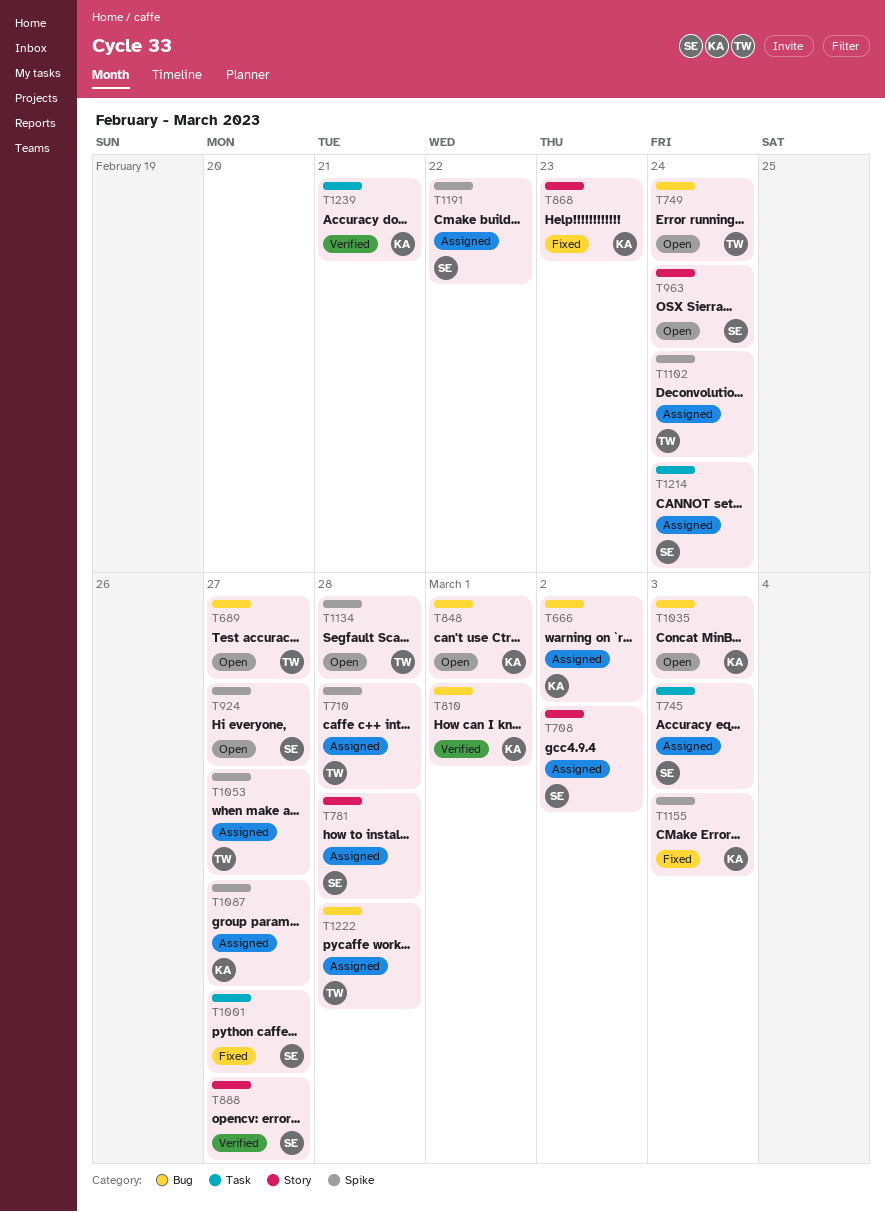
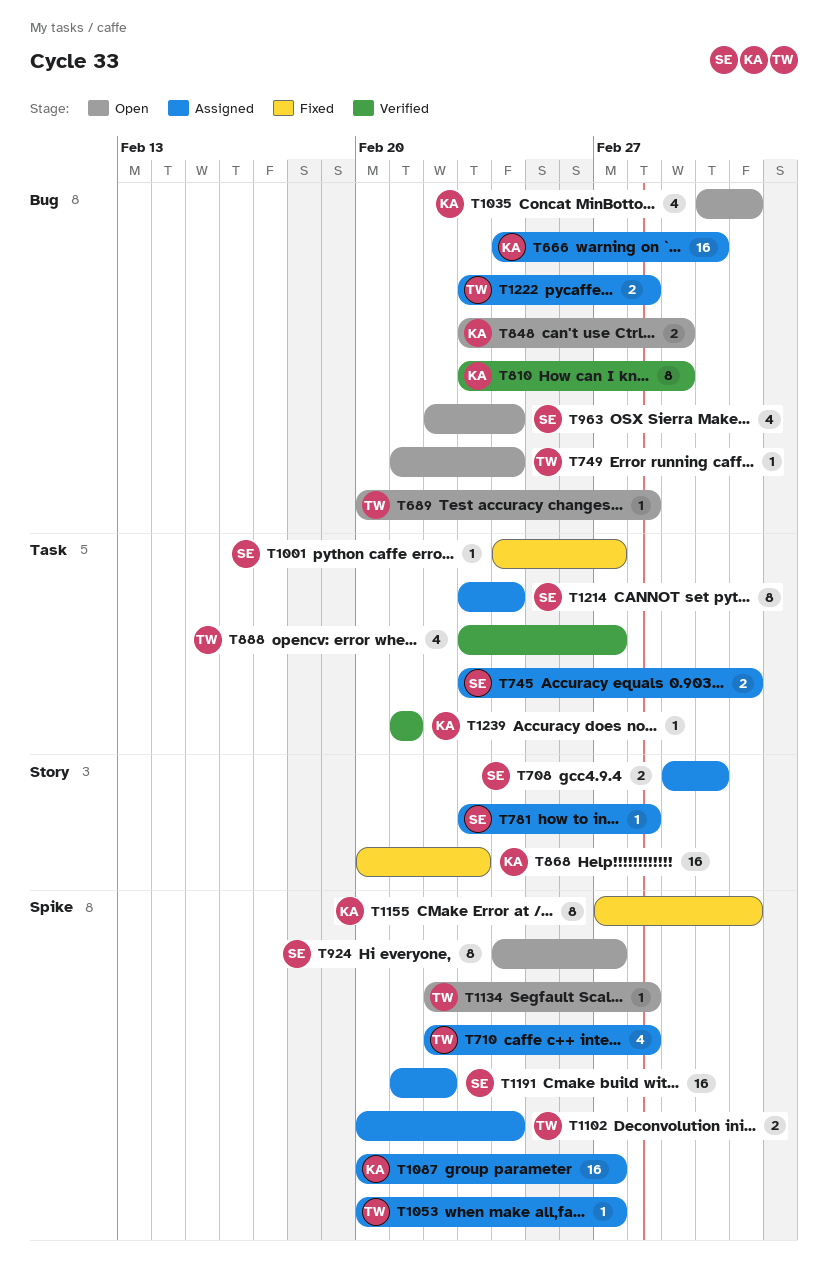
T689, due: Feb 27 -> Feb 28
T888, owner: SE -> TW
T888, label: Story -> Task
T963, label: Story -> Bug

